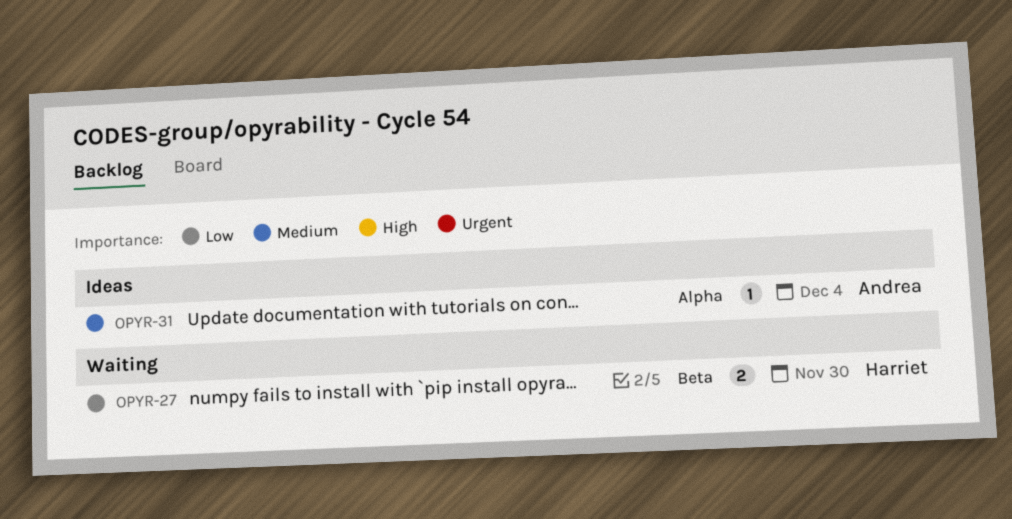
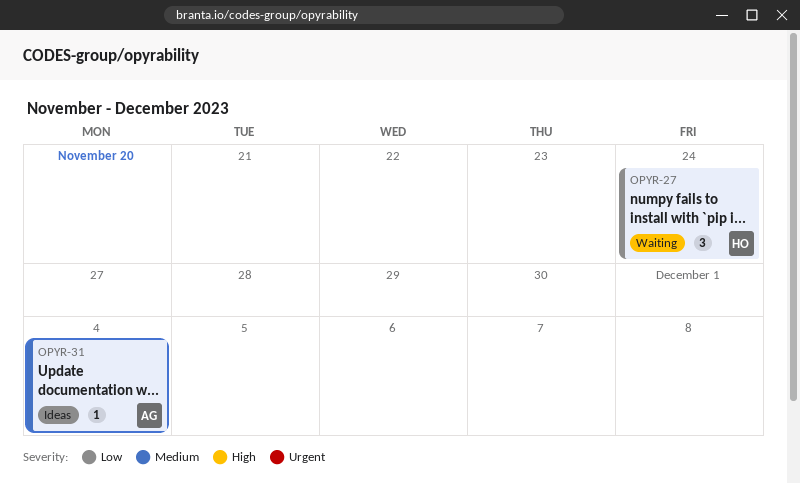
OPYR-27, estimate: 2 -> 3
OPYR-27, due: Nov 30 -> Nov 24

